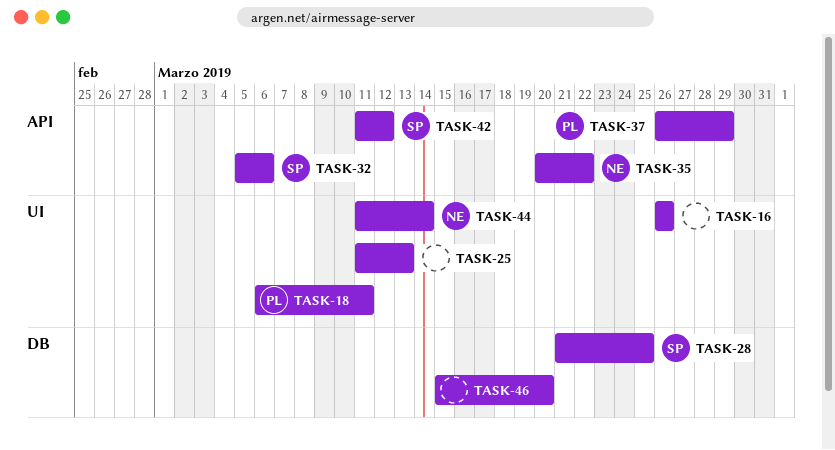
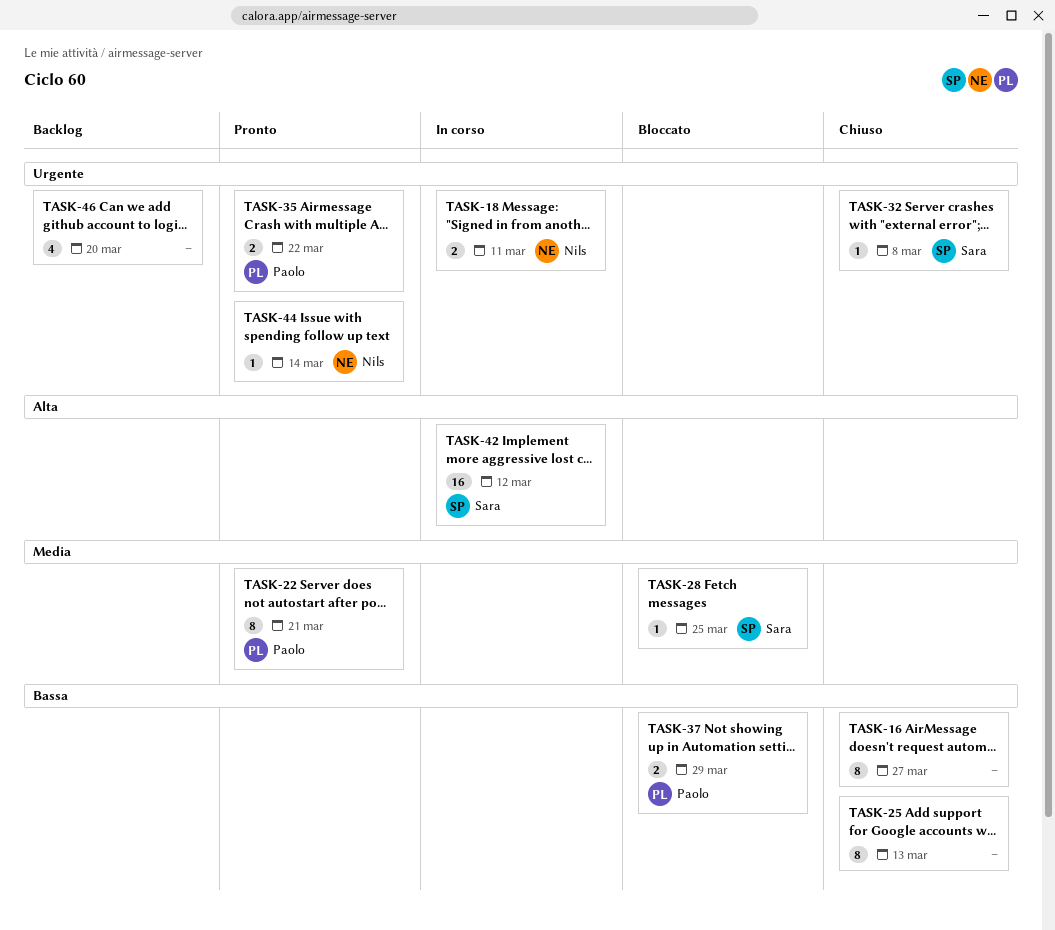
TASK-16, due: Mar 26 -> Mar 27
TASK-18, owner: Paolo -> Nils
TASK-22: none -> present
TASK-32, due: Mar 6 -> Mar 8
TASK-35, owner: Nils -> Paolo

